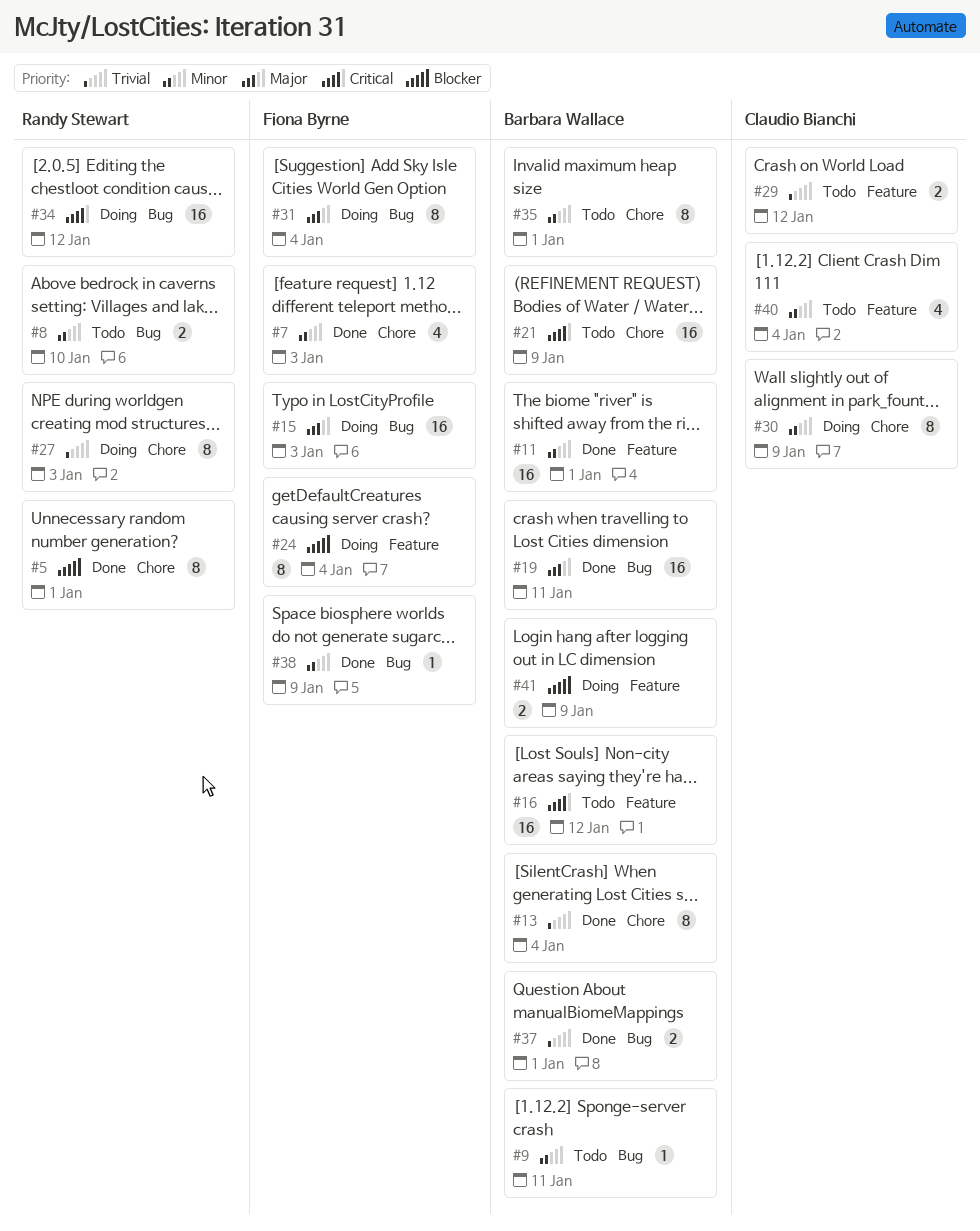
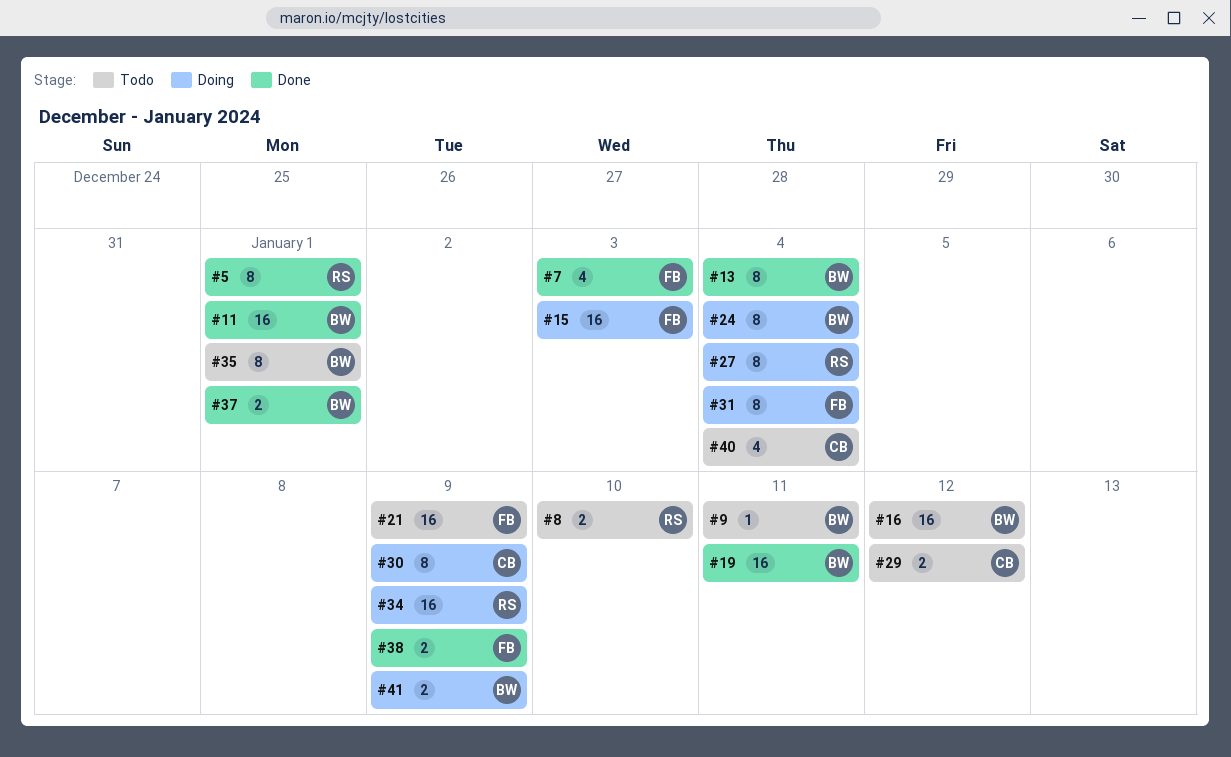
#21, owner: Barbara Wallace -> Fiona Byrne
#24, owner: Fiona Byrne -> Barbara Wallace
#27, due: Jan 3 -> Jan 4
#34, due: Jan 12 -> Jan 9
#38, estimate: 1 -> 2

